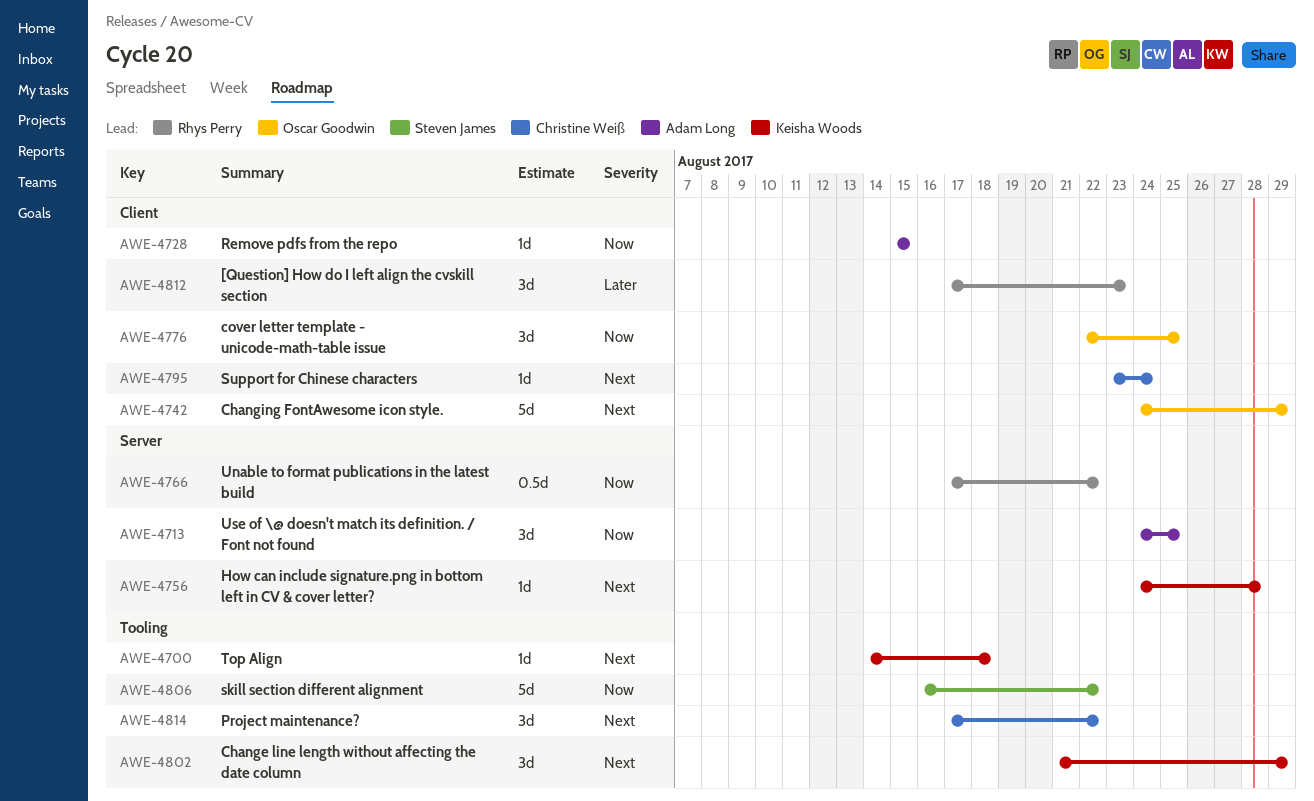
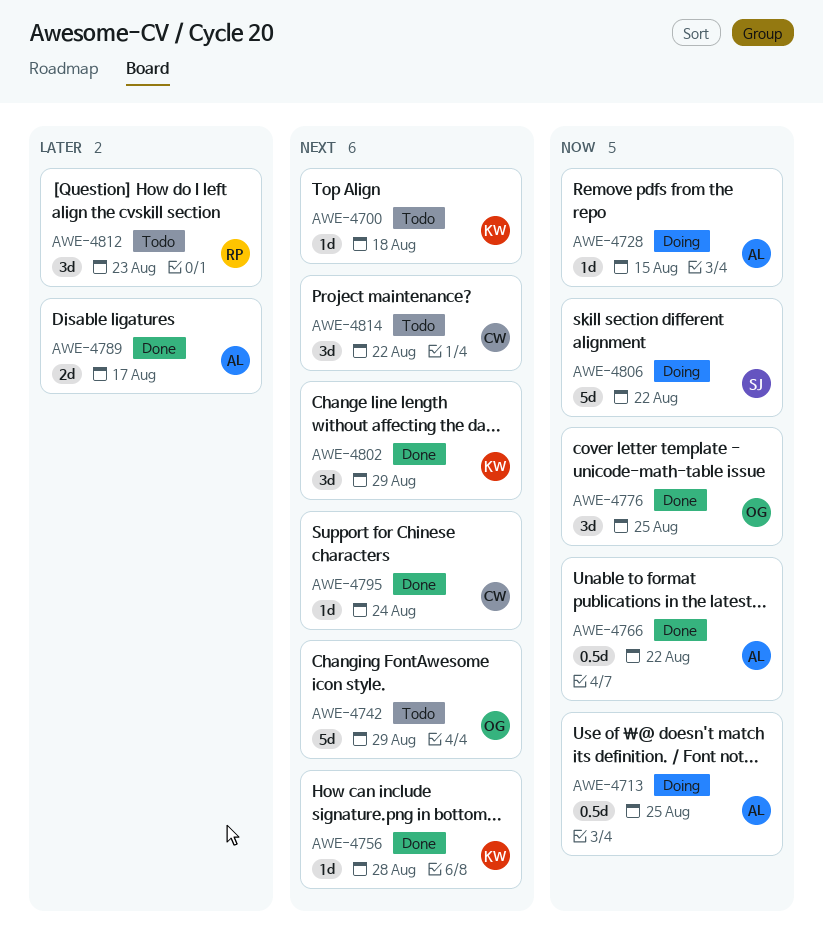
AWE-4713, estimate: 3d -> 0.5d
AWE-4766, owner: Rhys Perry -> Adam Long
AWE-4789: none -> present

